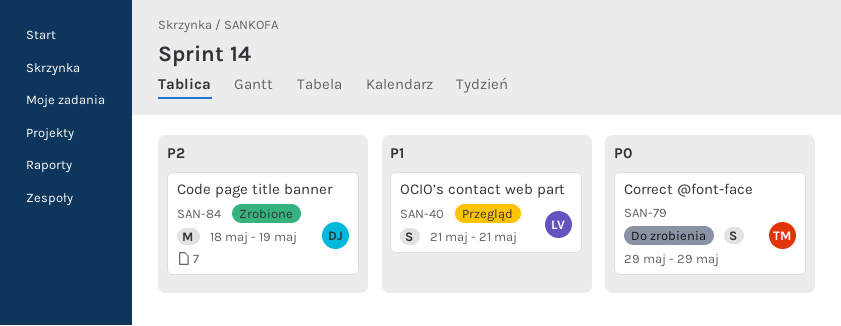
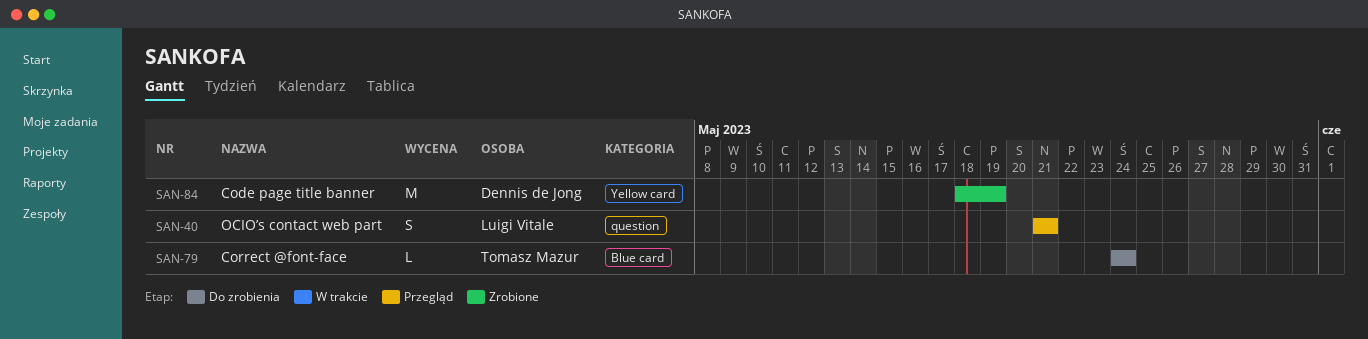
SAN-79, estimate: S -> L
SAN-79, start: May 29 -> May 24
SAN-79, due: May 29 -> May 24

